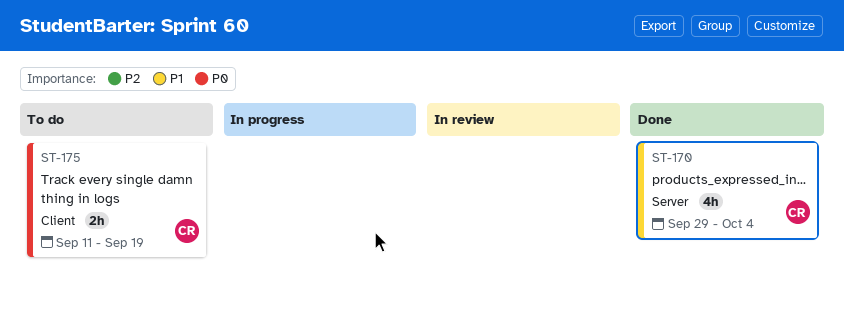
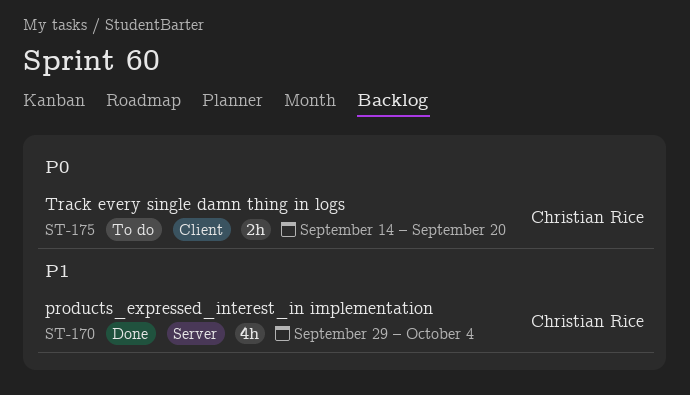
ST-175, start: Sep 11 -> Sep 14
ST-175, due: Sep 19 -> Sep 20

